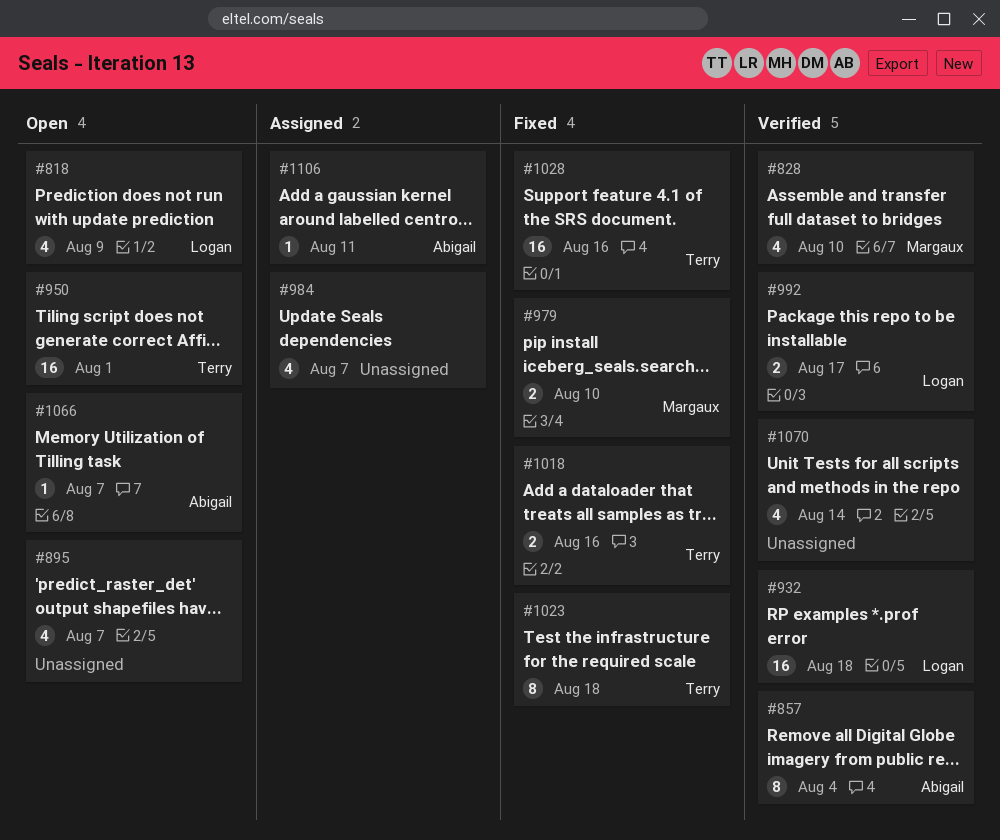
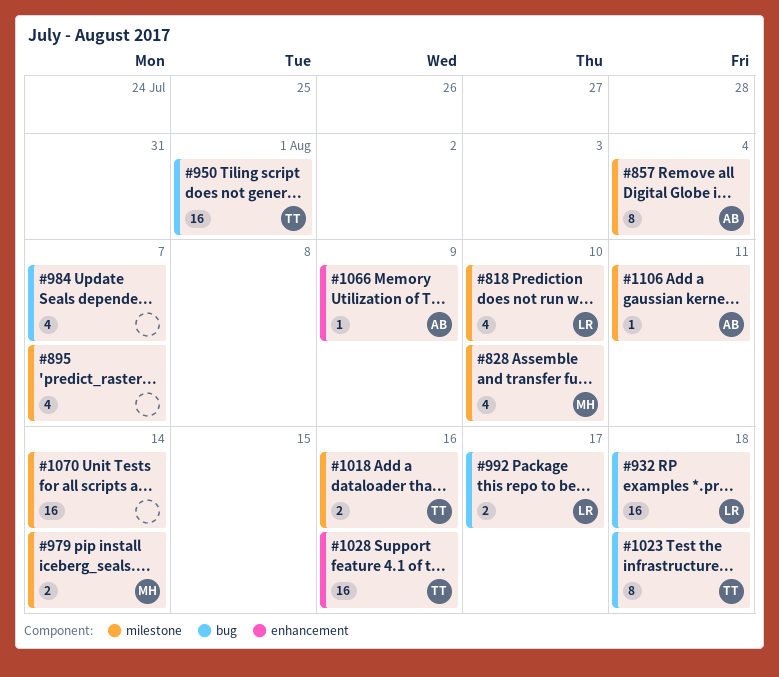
#818, due: Aug 9 -> Aug 10
#979, due: Aug 10 -> Aug 14
#1066, due: Aug 7 -> Aug 9
#1070, estimate: 4 -> 16

